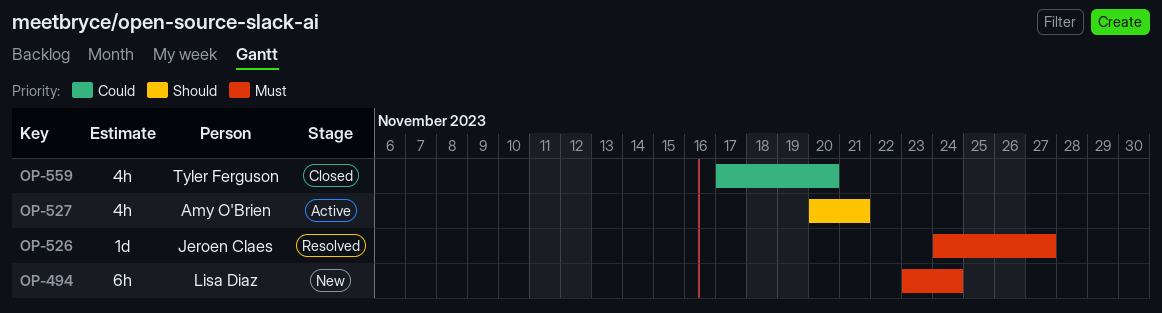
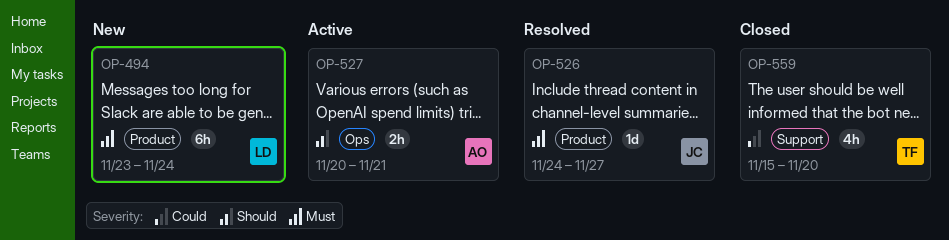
OP-527, estimate: 4h -> 2h
OP-559, start: Nov 17 -> Nov 15

